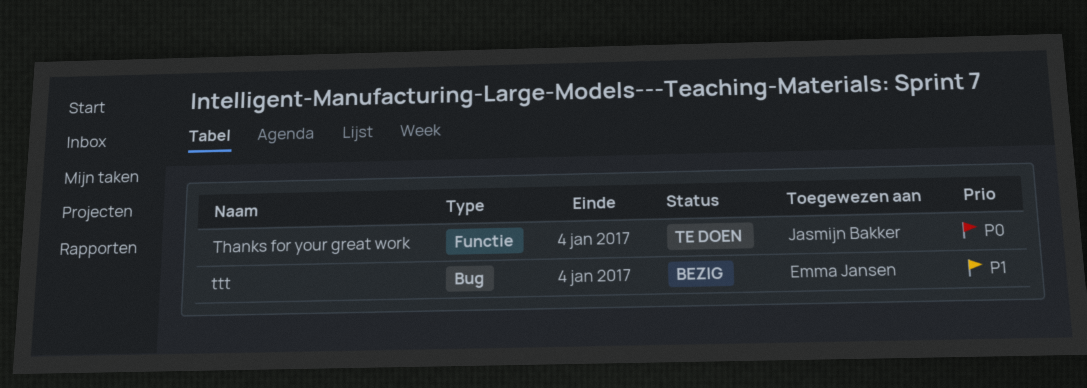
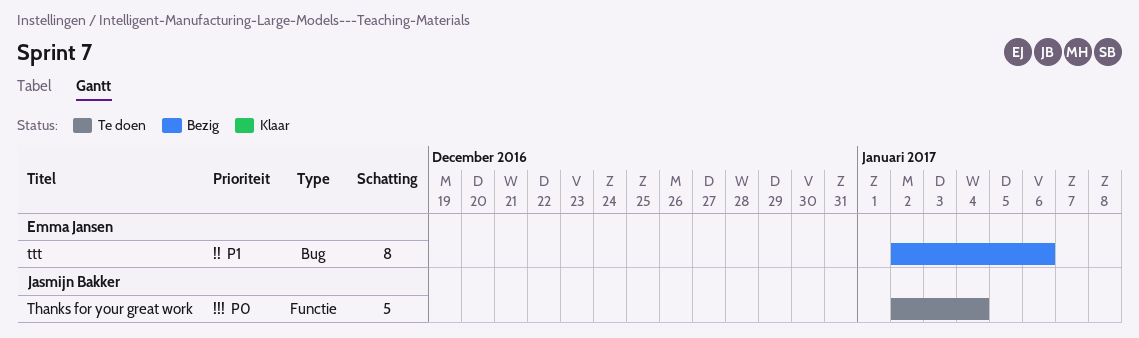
ttt, due: Jan 4 -> Jan 6

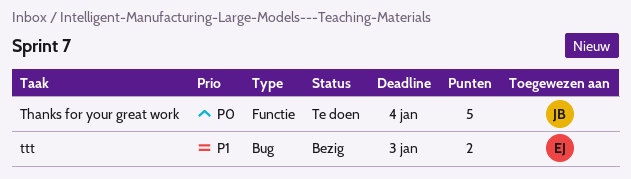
ttt, estimate: 8 -> 2
ttt, due: Jan 6 -> Jan 3

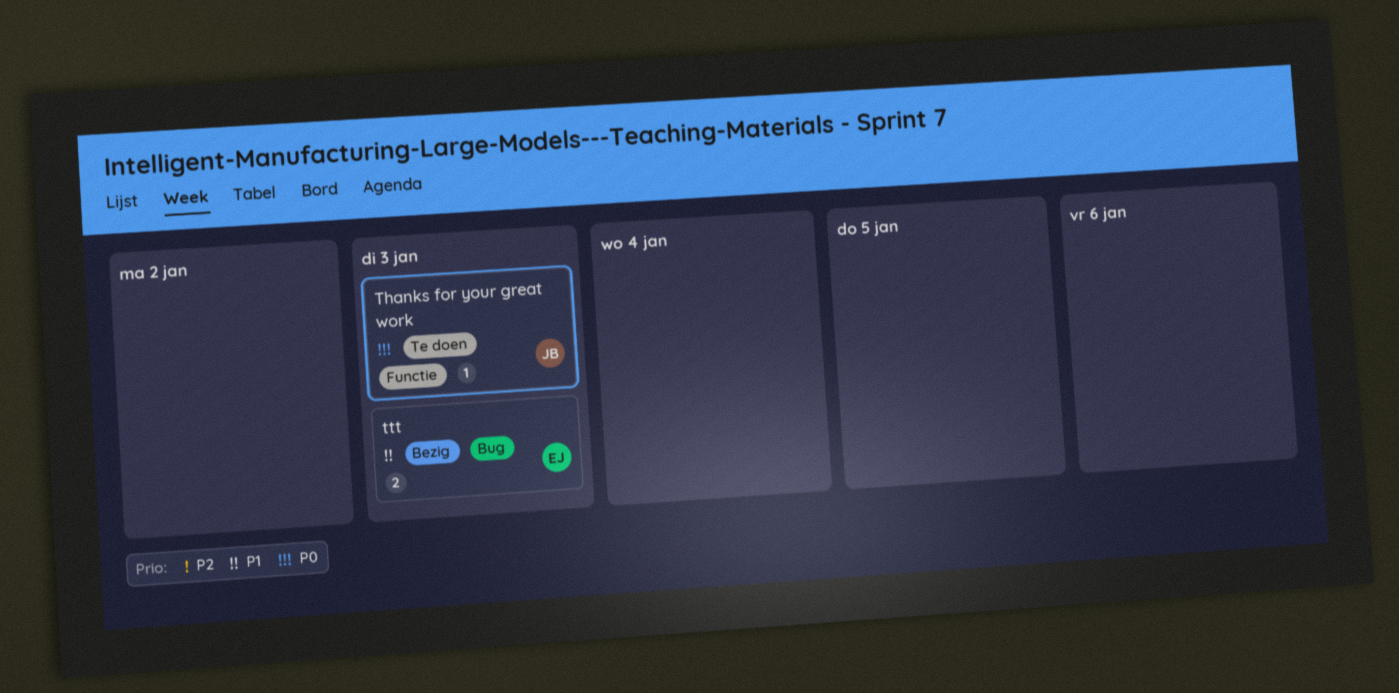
Thanks for your great work, estimate: 5 -> 1
Thanks for your great work, due: Jan 4 -> Jan 3

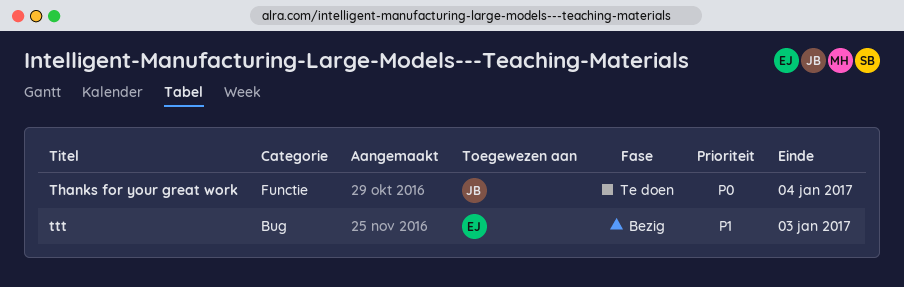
Thanks for your great work, due: Jan 3 -> Jan 4

